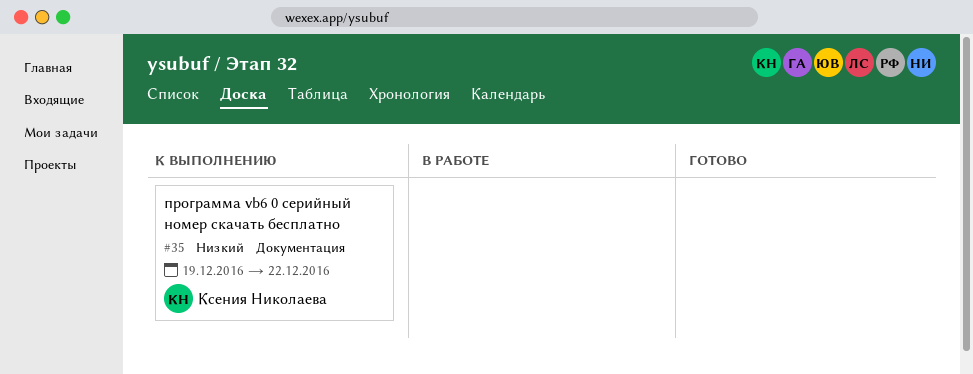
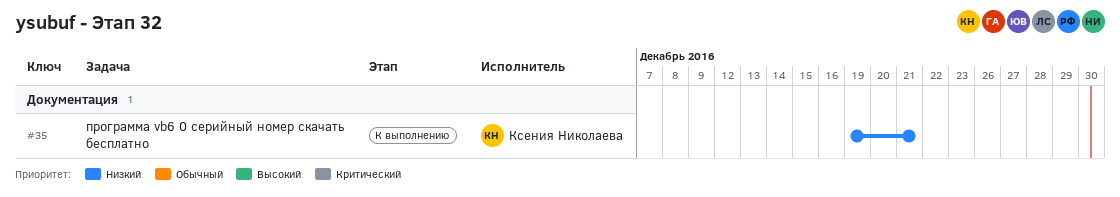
#35, due: Dec 22 -> Dec 21

